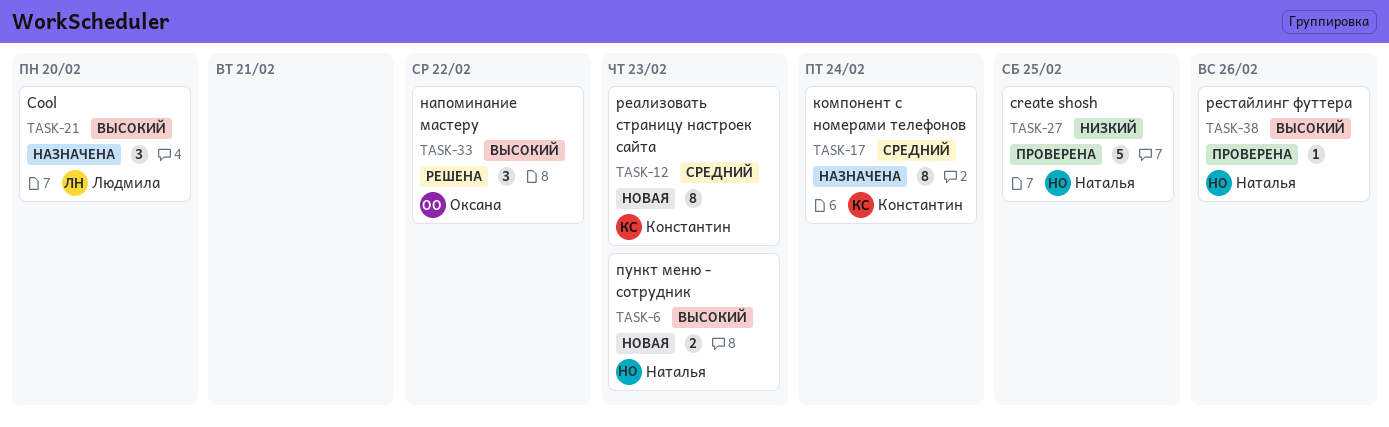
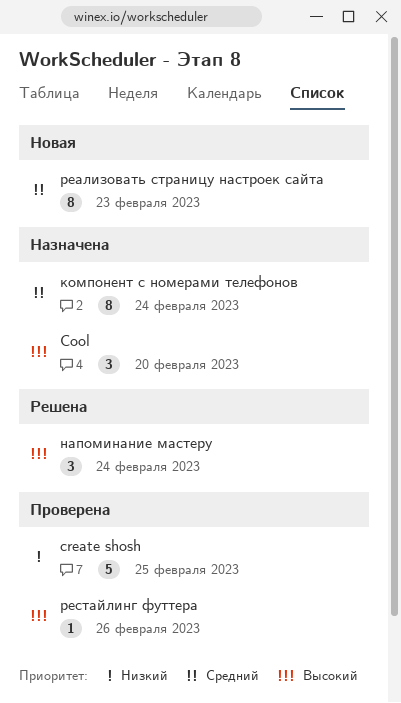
напоминание мастеру, due: Feb 22 -> Feb 24
пункт меню - сотрудник: present -> none

